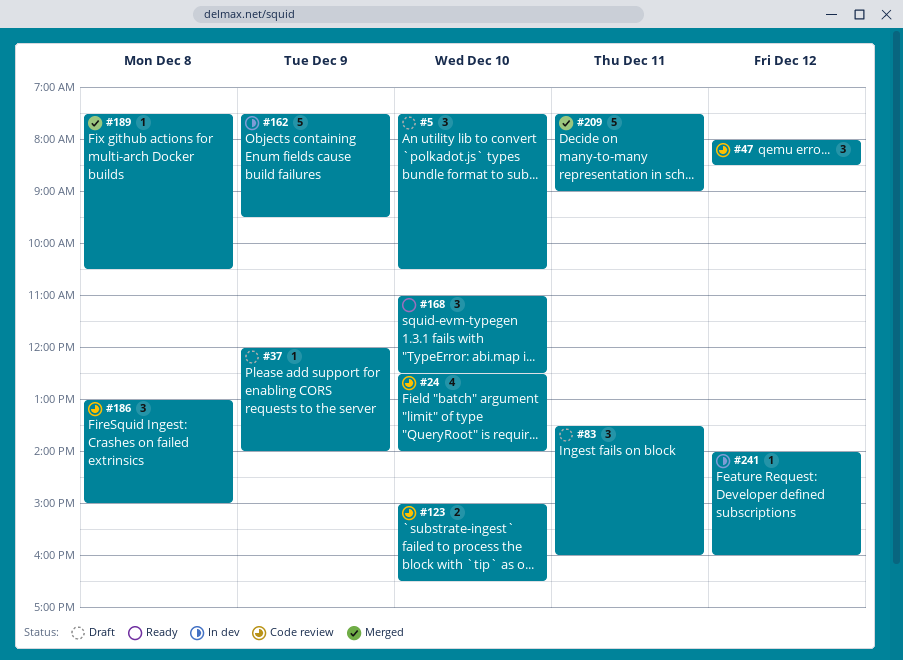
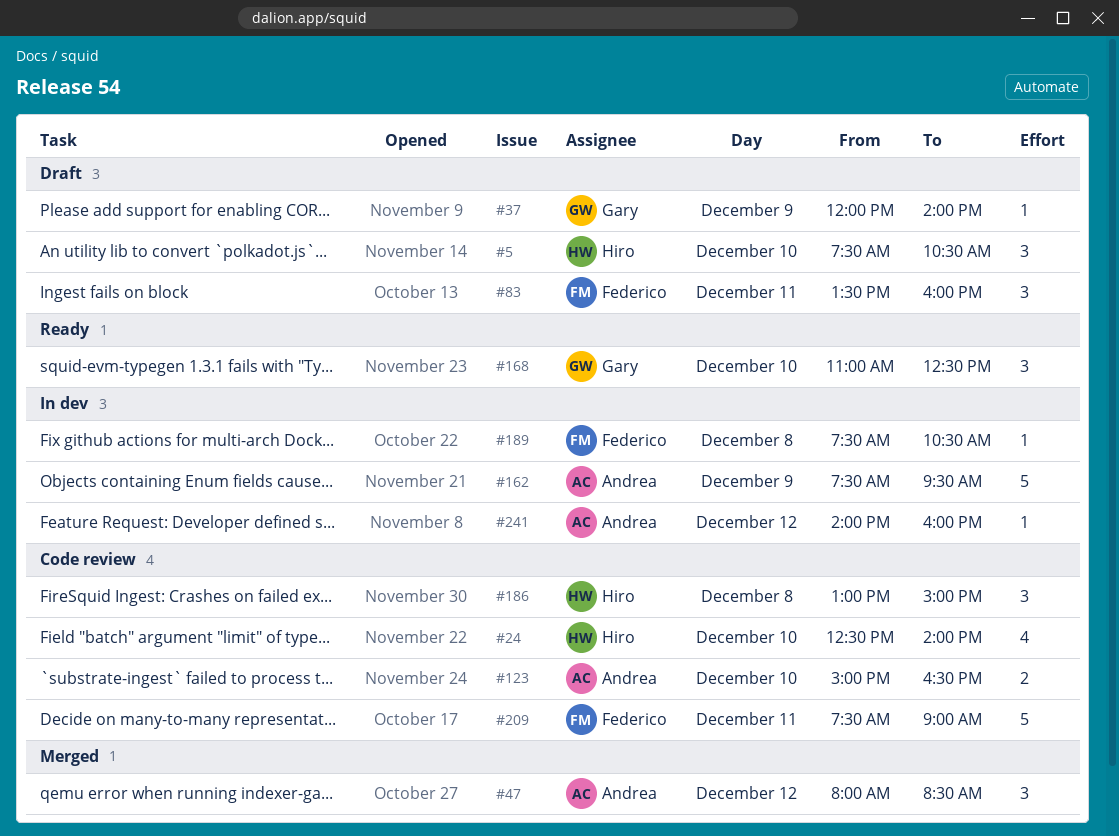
#47, status: Code review -> Merged
#189, status: Merged -> In dev
#209, status: Merged -> Code review

